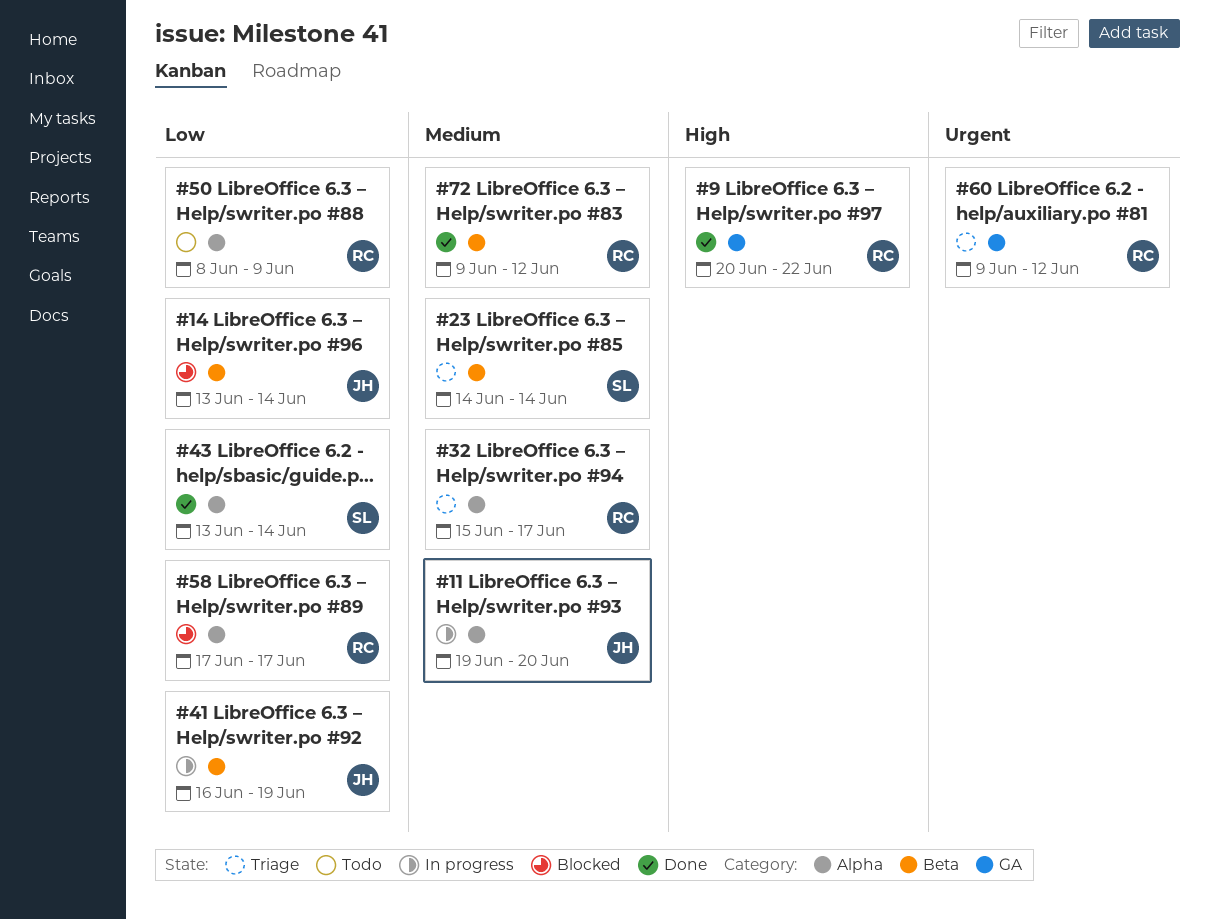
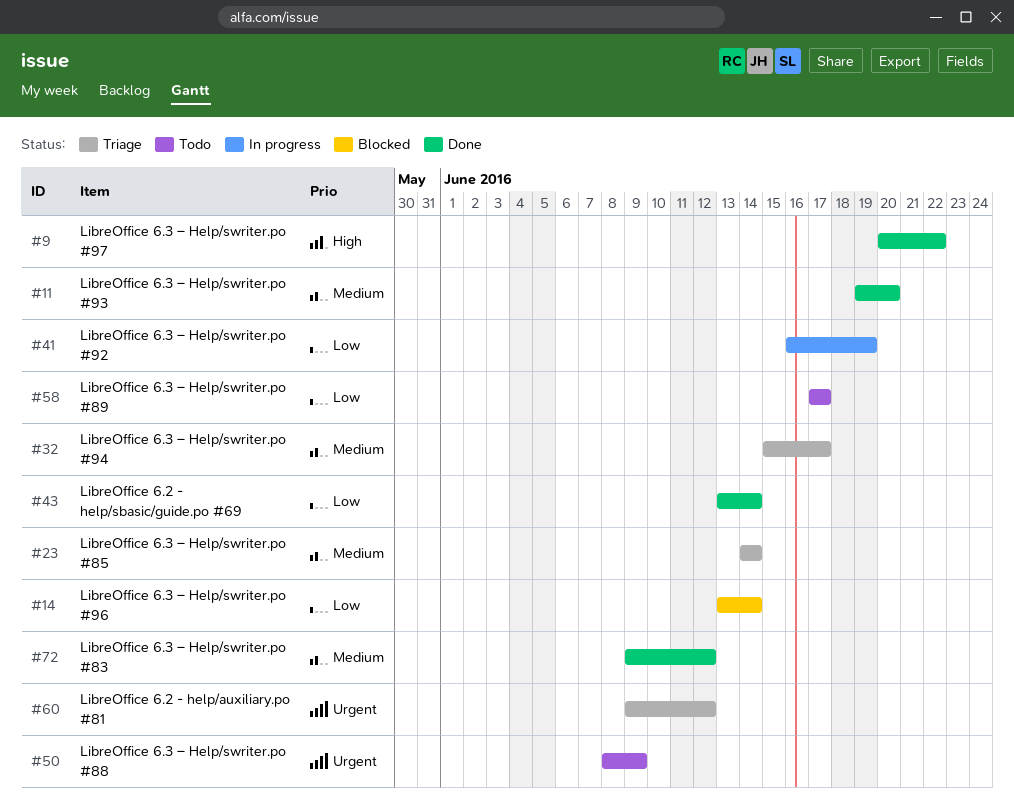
#11, status: In progress -> Done
#50, priority: Low -> Urgent
#58, status: Blocked -> Todo

